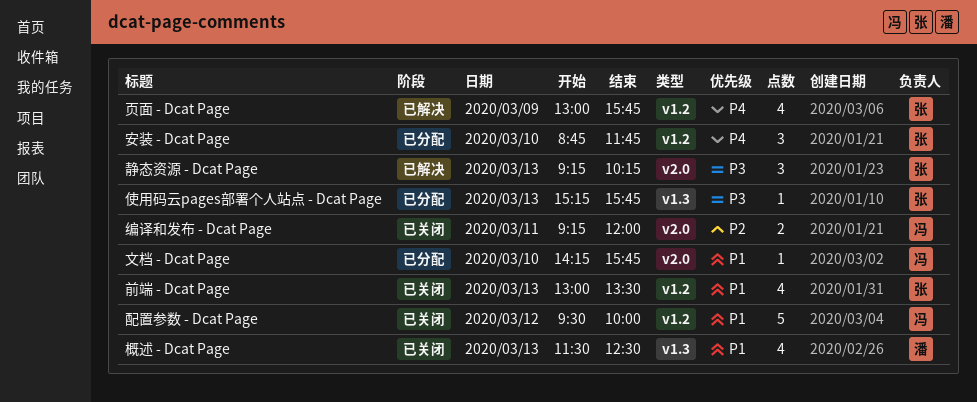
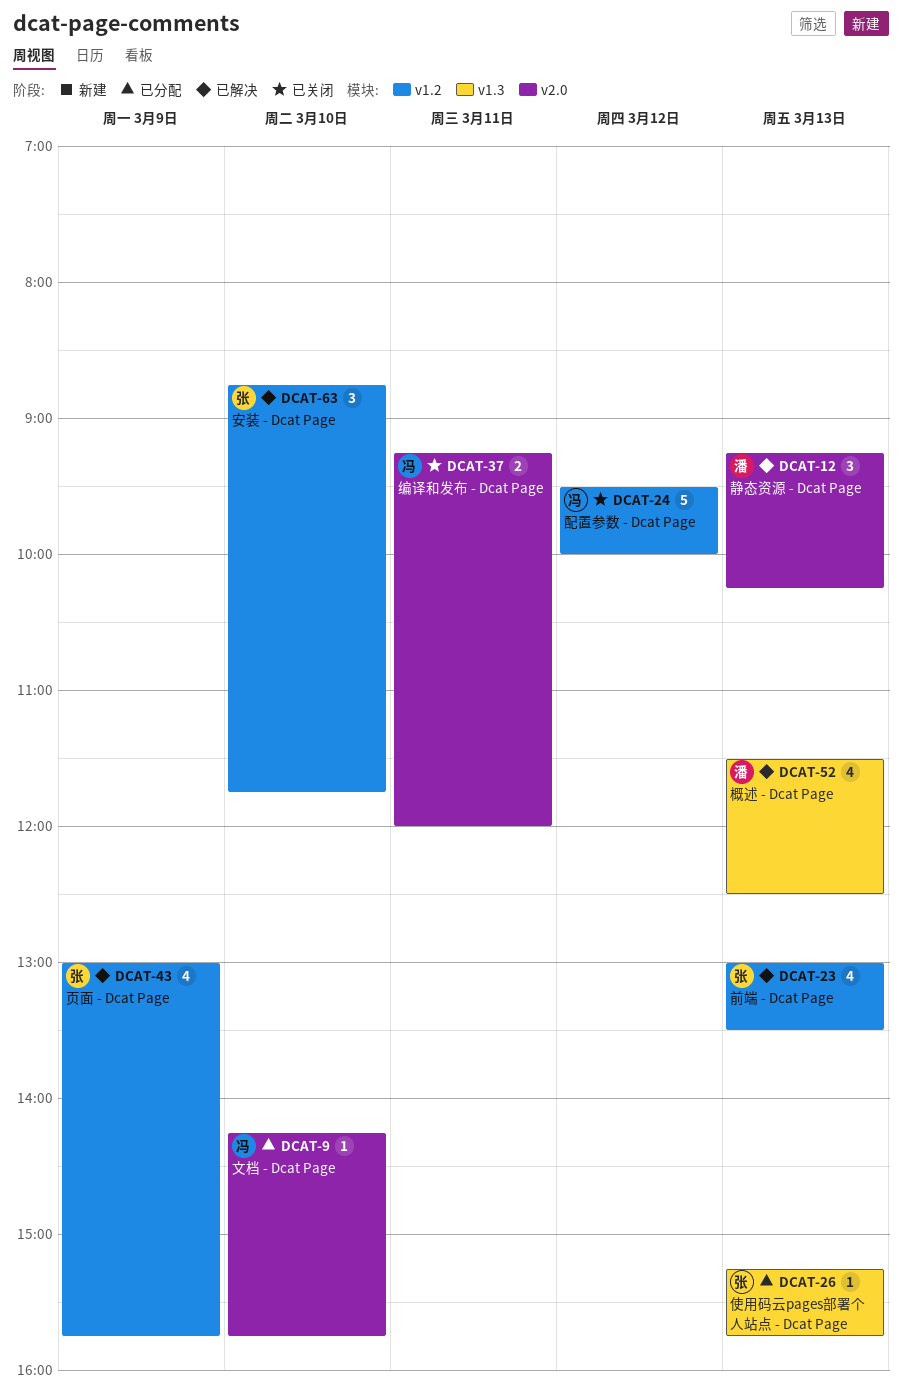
前端 - Dcat Page, status: 已关闭 -> 已解决
安装 - Dcat Page, status: 已分配 -> 已解决
概述 - Dcat Page, status: 已关闭 -> 已解决
静态资源 - Dcat Page, owner: 张 -> 潘

